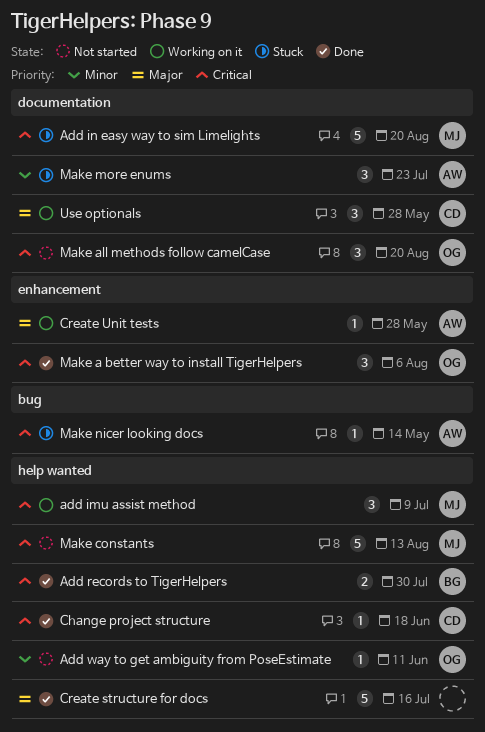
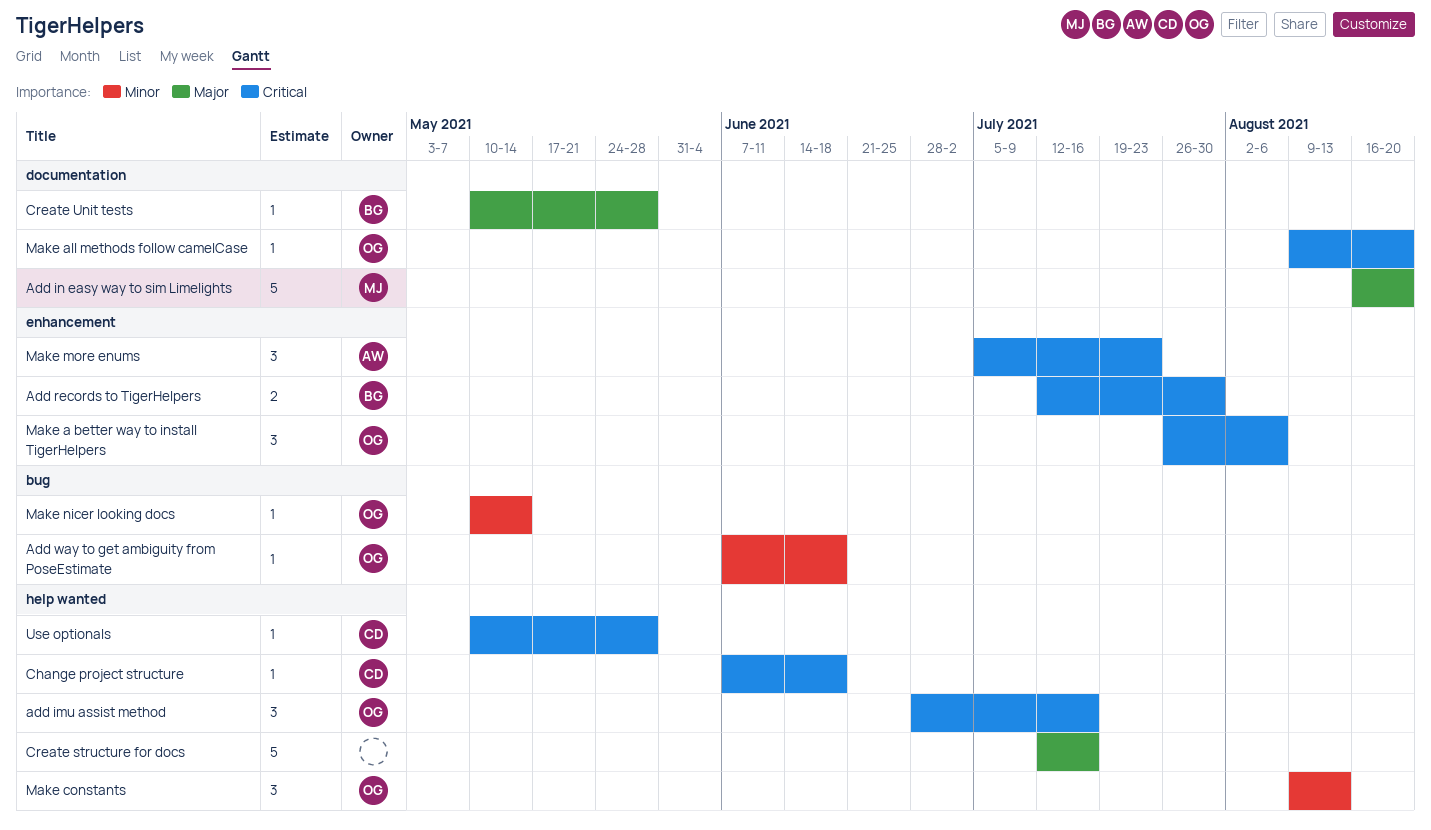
add imu assist method, owner: MJ -> OG
add imu assist method, due: Jul 9 -> Jul 16
Add in easy way to sim Limelights, priority: Critical -> Major
Add records to TigerHelpers, label: help wanted -> enhancement
Add way to get ambiguity from PoseEstimate, label: help wanted -> bug
Add way to get ambiguity from PoseEstimate, due: Jun 11 -> Jun 18
Create Unit tests, owner: AW -> BG
Create Unit tests, label: enhancement -> documentation
Make all methods follow camelCase, estimate: 3 -> 1
Make constants, owner: MJ -> OG
Make constants, priority: Critical -> Minor
Make constants, estimate: 5 -> 3
Make more enums, priority: Minor -> Critical
Make more enums, label: documentation -> enhancement
Make nicer looking docs, owner: AW -> OG
Make nicer looking docs, priority: Critical -> Minor
Use optionals, priority: Major -> Critical
Use optionals, label: documentation -> help wanted
Use optionals, estimate: 3 -> 1

